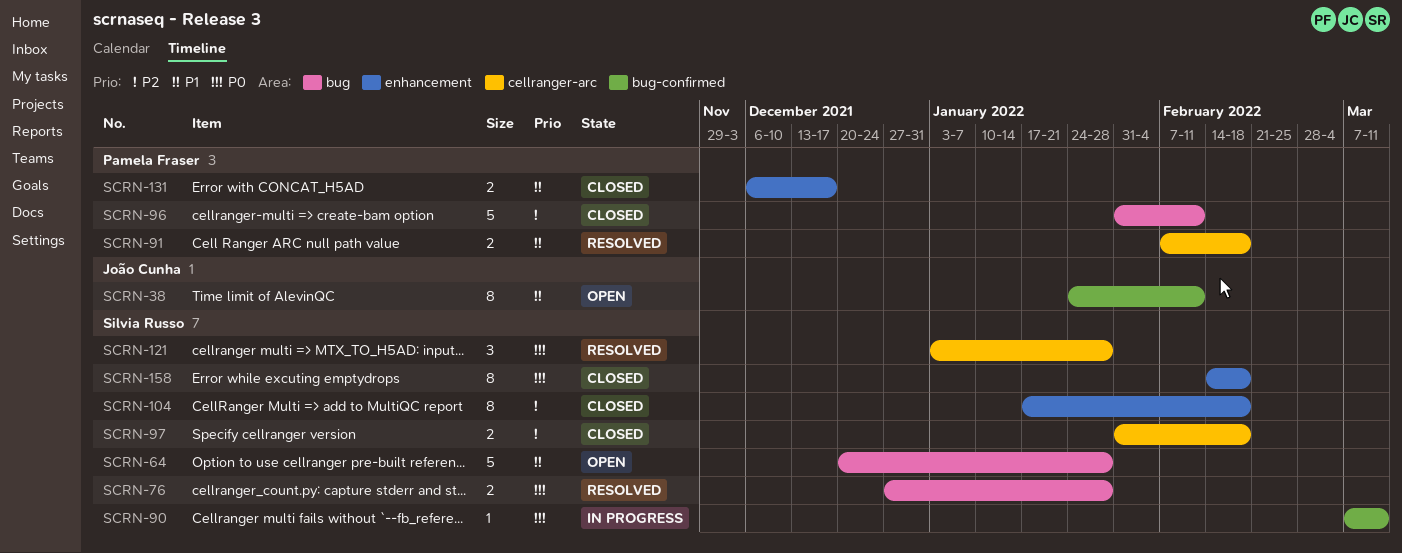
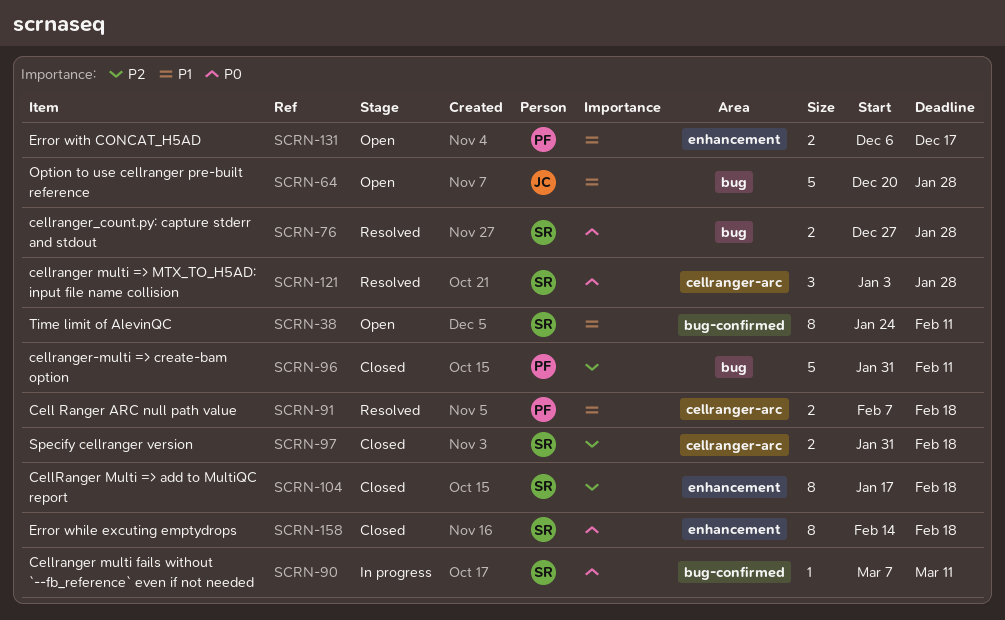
SCRN-38, owner: João Cunha -> Silvia Russo
SCRN-64, owner: Silvia Russo -> João Cunha
SCRN-131, status: Closed -> Open

